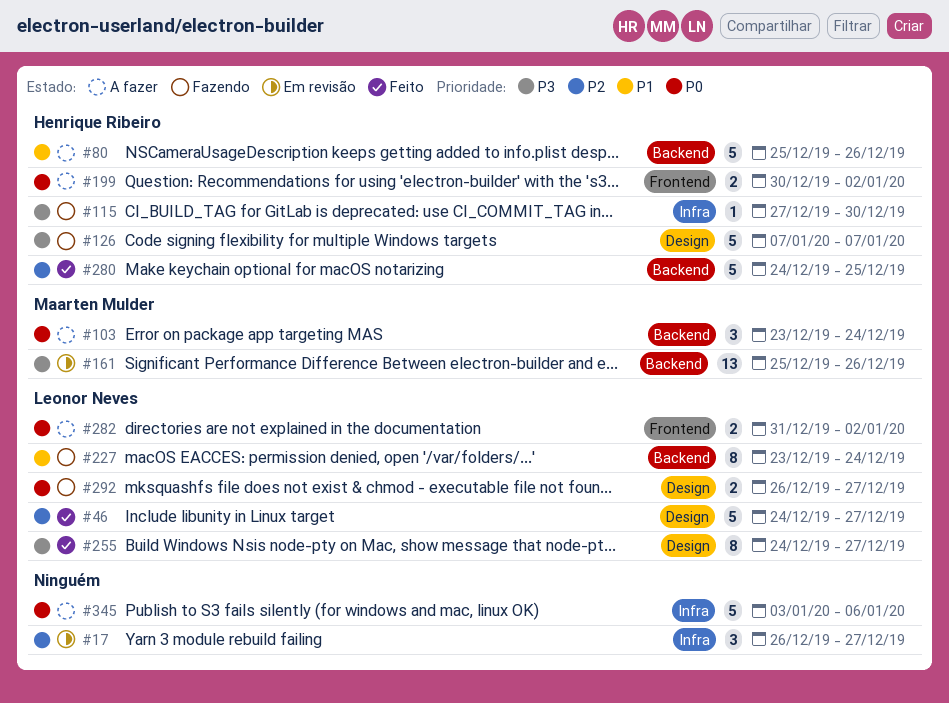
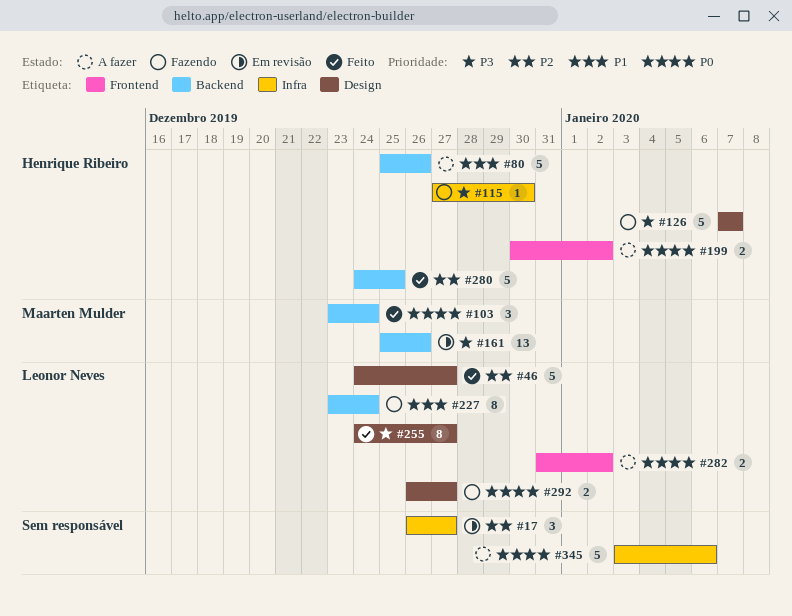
#103, status: A fazer -> Feito

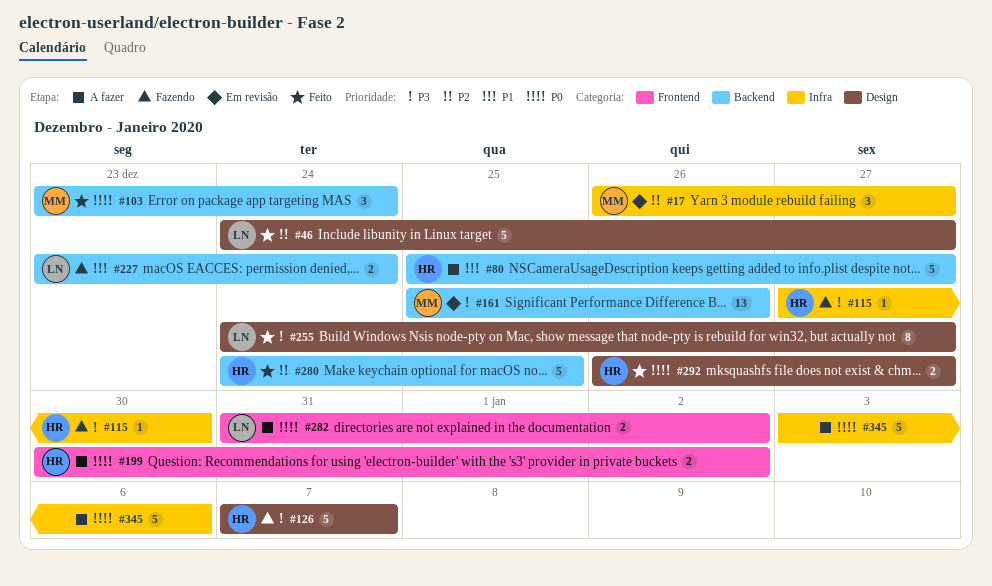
#17, owner: none -> Maarten Mulder
#80, due: Dec 26 -> Dec 27
#227, estimate: 8 -> 2
#292, status: Fazendo -> Feito
#292, owner: Leonor Neves -> Henrique Ribeiro

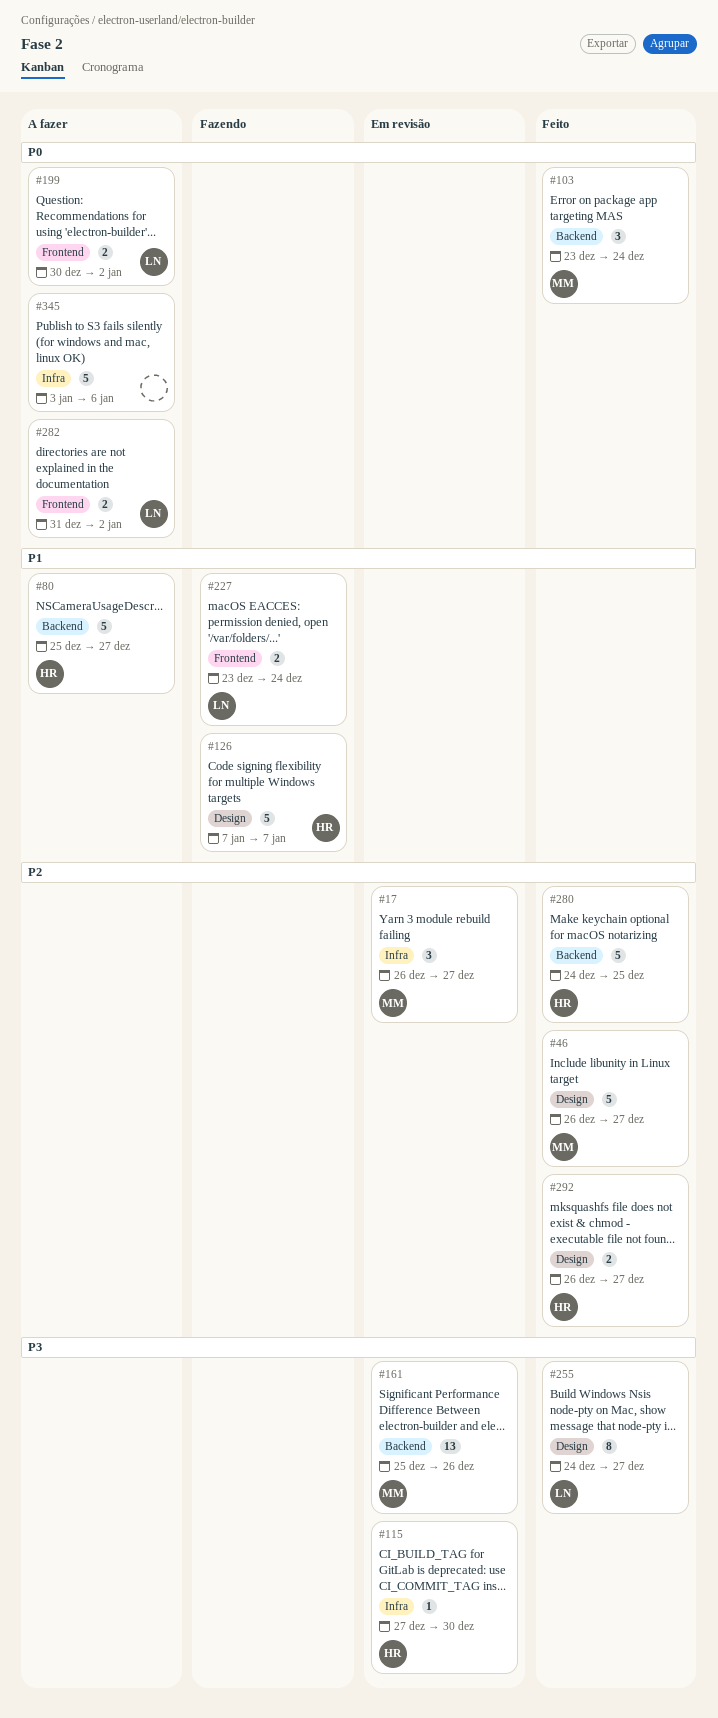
#46, owner: LN -> MM
#46, start: Dec 24 -> Dec 26
#115, status: Fazendo -> Em revisão
#126, priority: P3 -> P1
#199, owner: HR -> LN
#227, label: Backend -> Frontend
#292, priority: P0 -> P2

